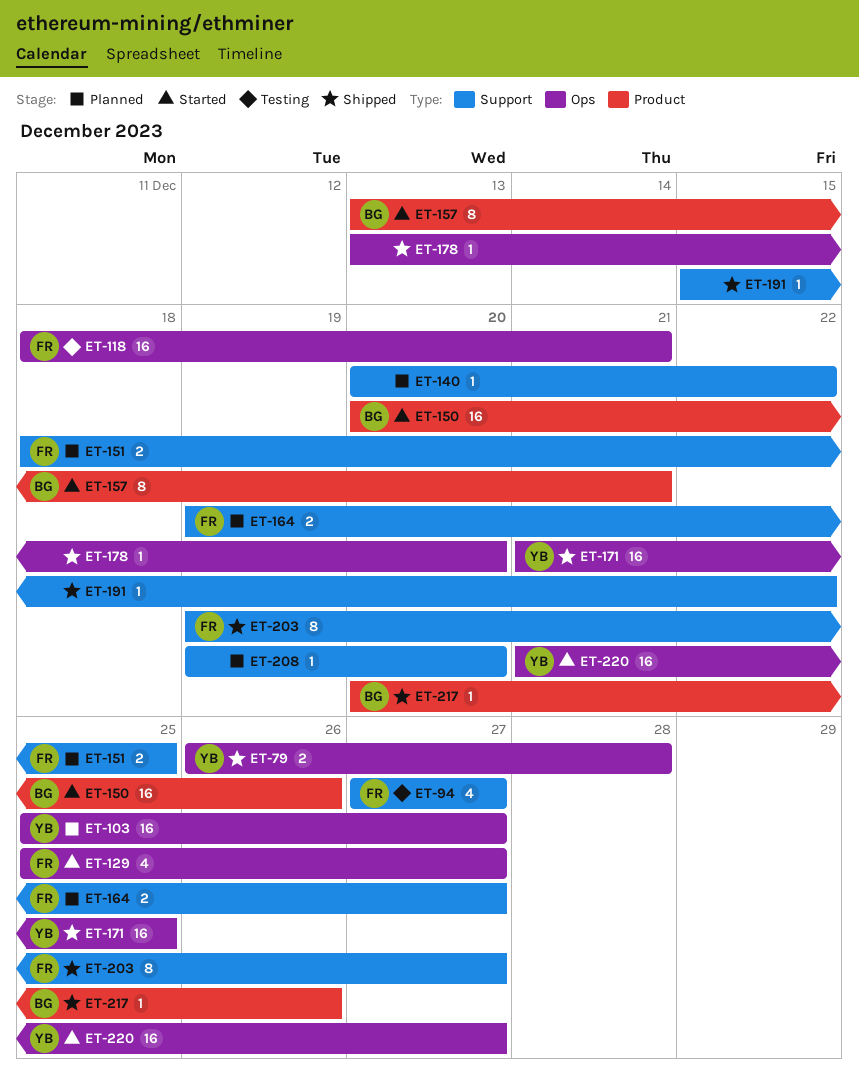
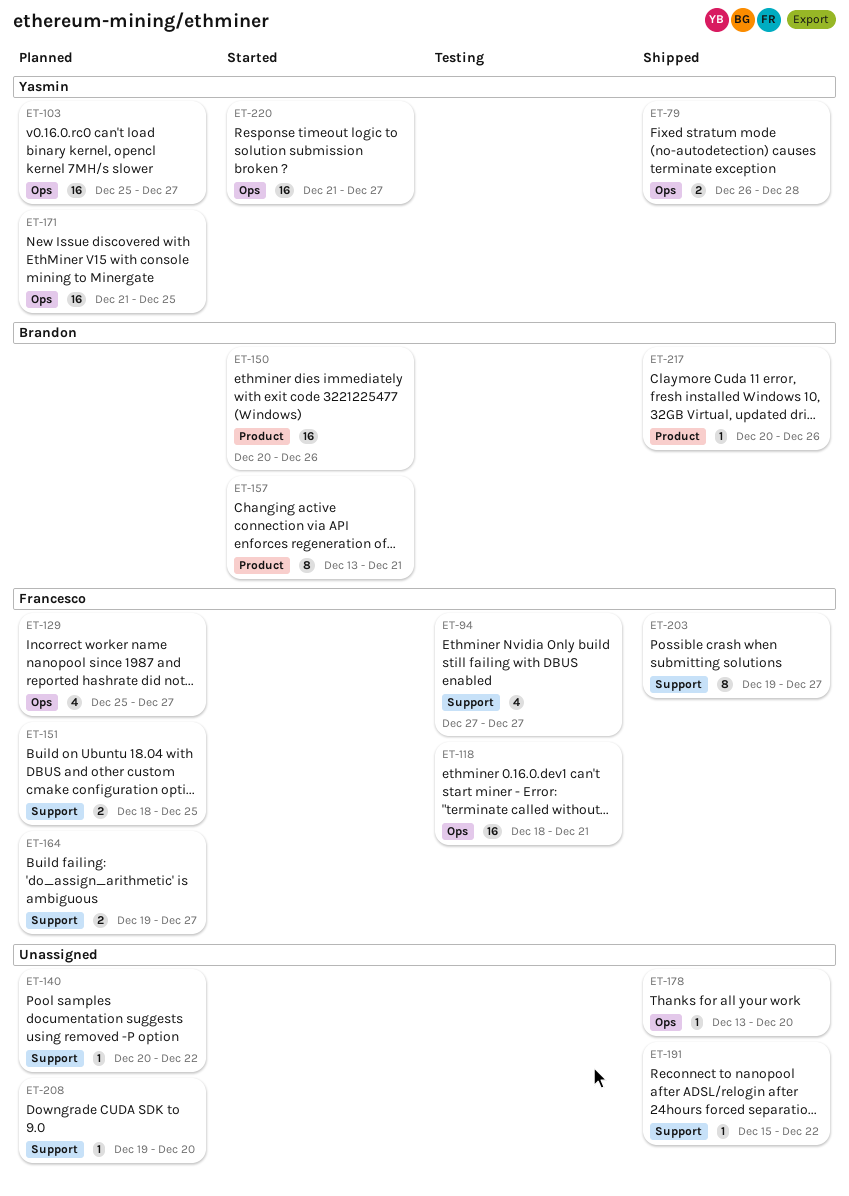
ET-129, status: Started -> Planned
ET-171, status: Shipped -> Planned

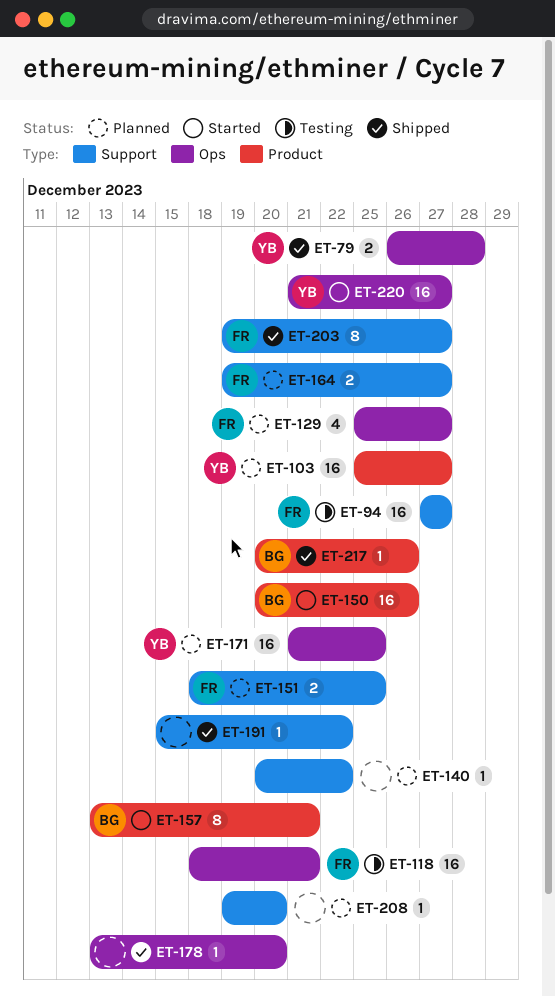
ET-94, estimate: 4 -> 16
ET-103, label: Ops -> Product

